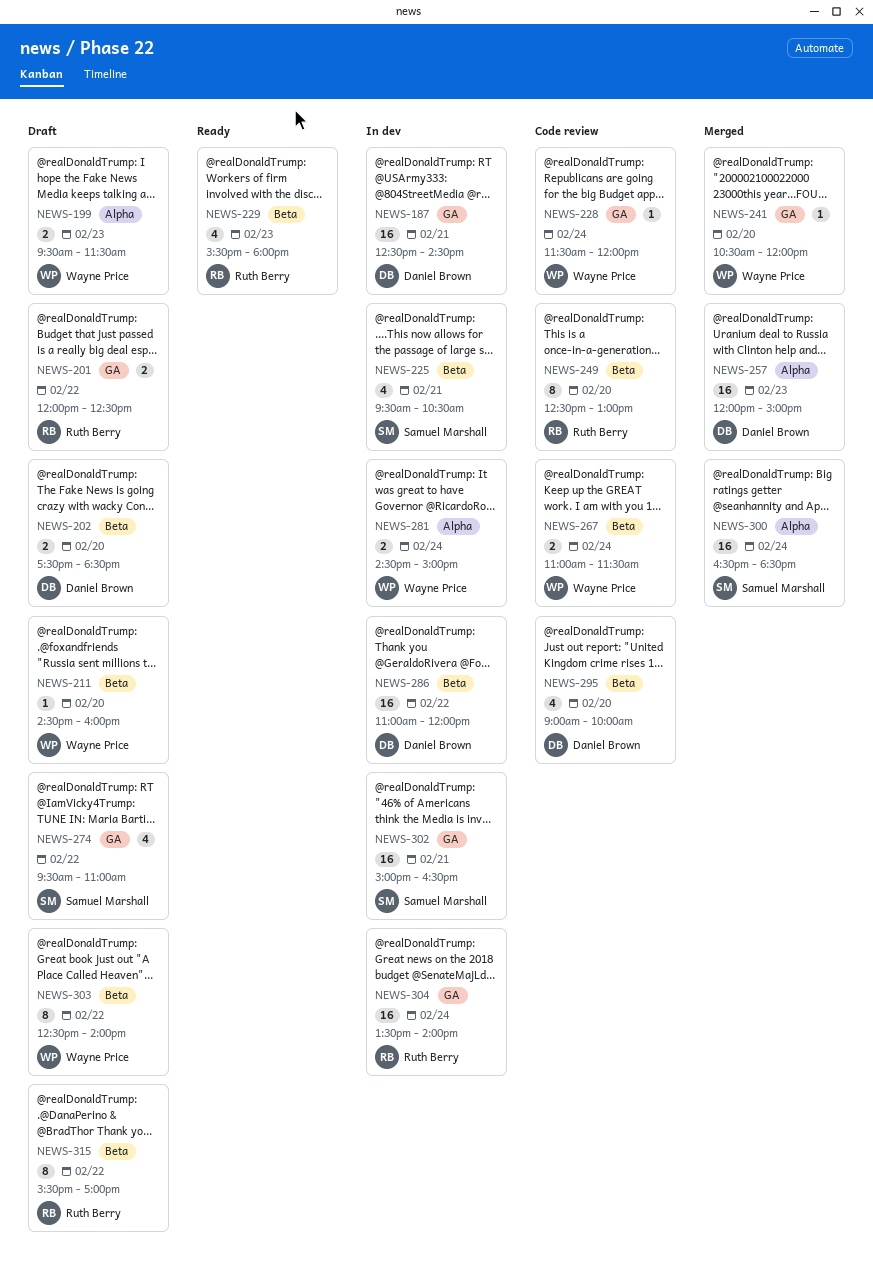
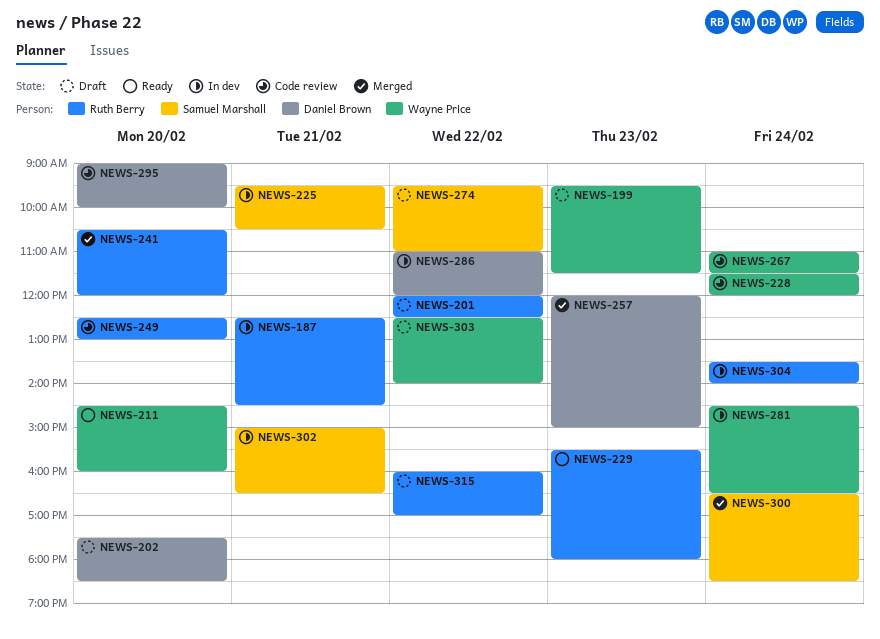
NEWS-187, owner: Daniel Brown -> Ruth Berry
NEWS-211, status: Draft -> Ready
NEWS-241, owner: Wayne Price -> Ruth Berry
NEWS-281, ends: 15:00 -> 16:30
NEWS-315, begins: 15:30 -> 16:00

